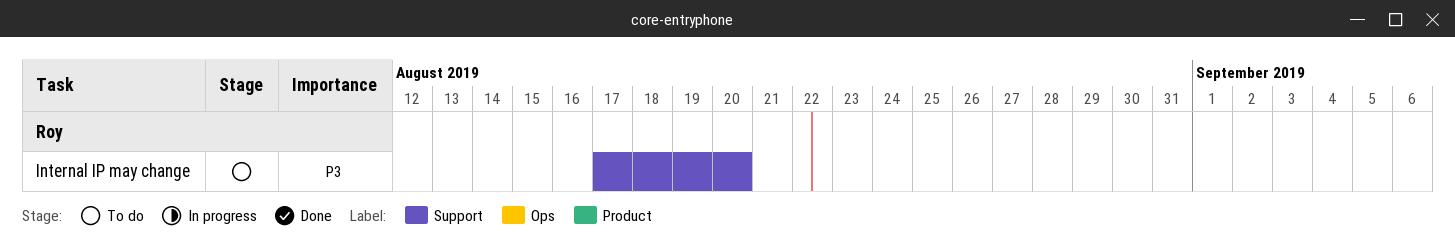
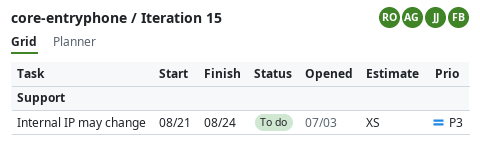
Internal IP may change, start: Aug 17 -> Aug 21
Internal IP may change, due: Aug 20 -> Aug 24

